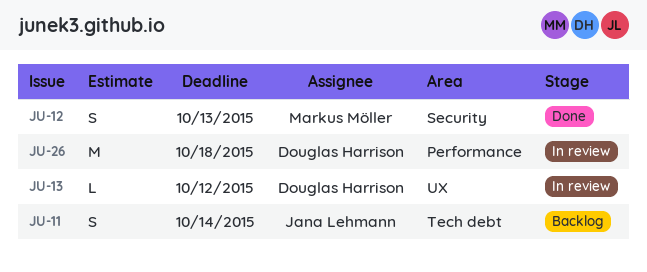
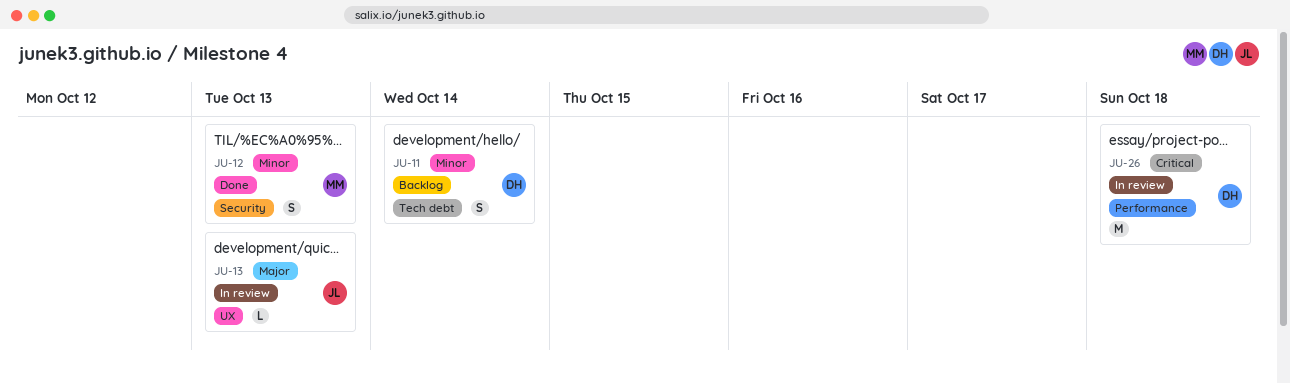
JU-11, owner: Jana Lehmann -> Douglas Harrison
JU-13, owner: Douglas Harrison -> Jana Lehmann
JU-13, due: Oct 12 -> Oct 13

